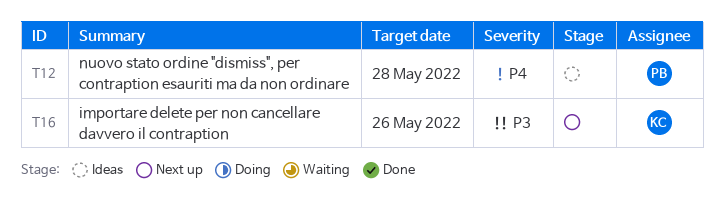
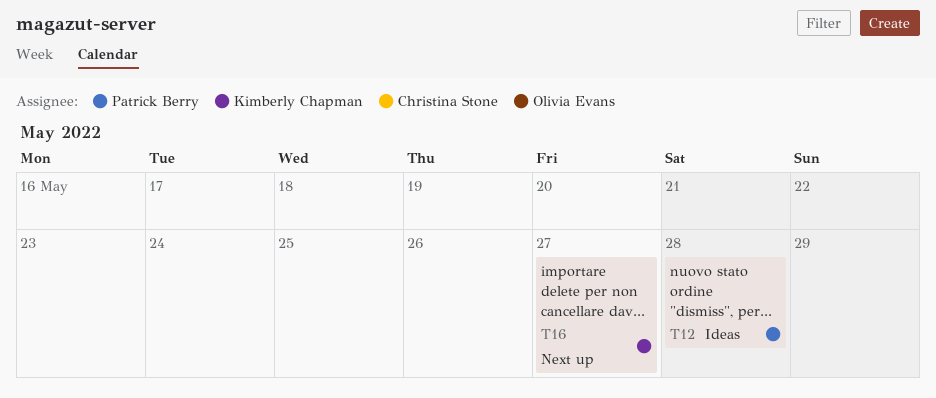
T16, due: May 26 -> May 27

